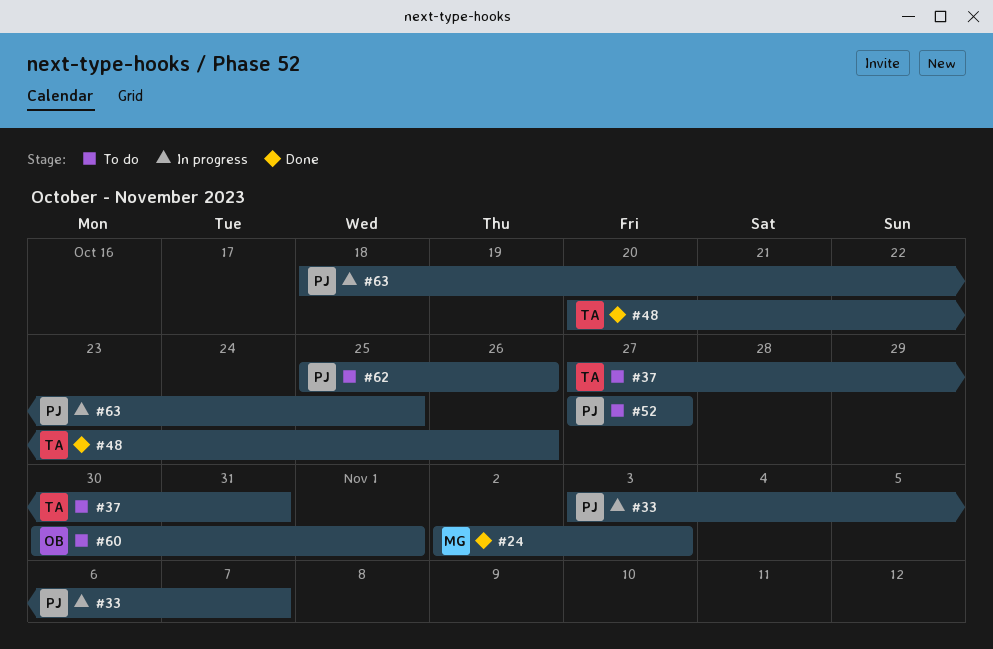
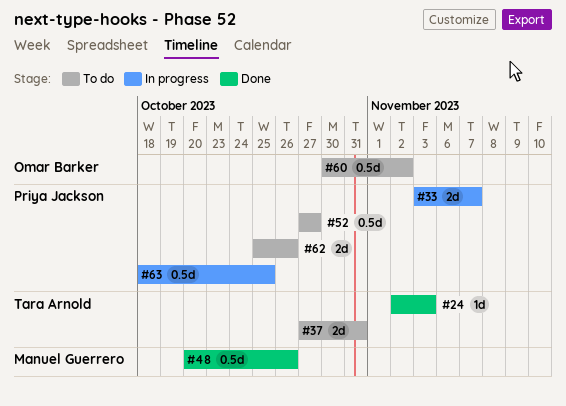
#24, owner: Manuel Guerrero -> Tara Arnold
#48, owner: Tara Arnold -> Manuel Guerrero
#60, due: Nov 1 -> Nov 2

